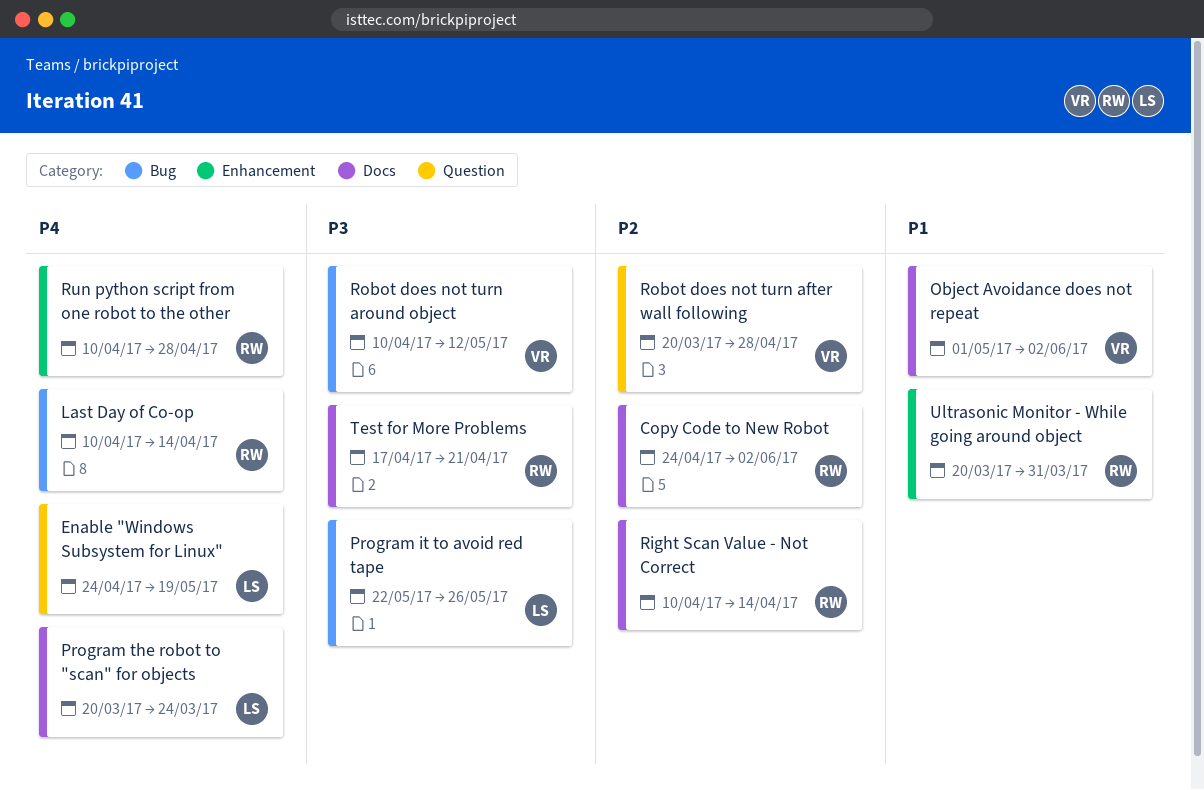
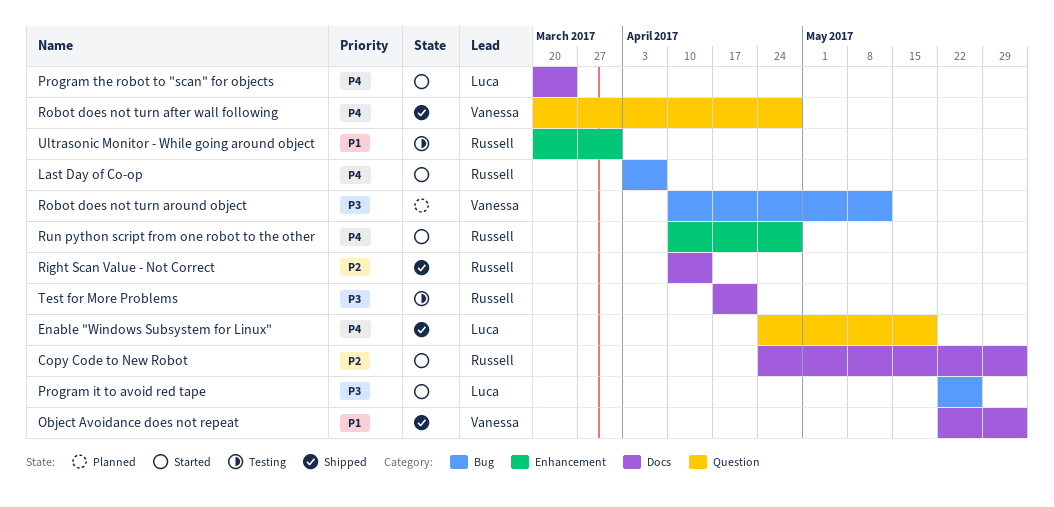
Last Day of Co-op, start: Apr 10 -> Apr 3
Last Day of Co-op, due: Apr 14 -> Apr 7
Object Avoidance does not repeat, start: May 1 -> May 22
Robot does not turn after wall following, priority: P2 -> P4

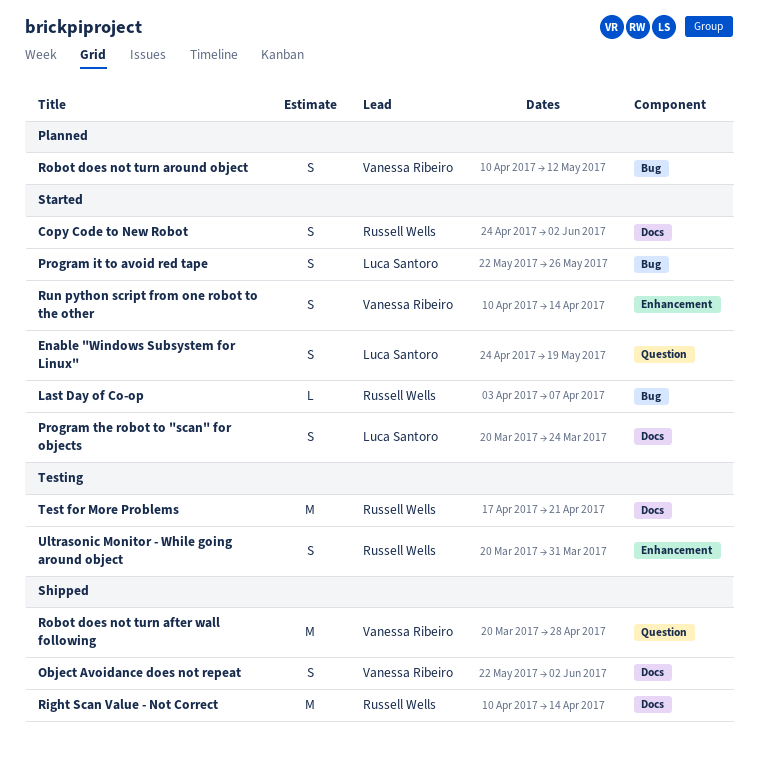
Enable "Windows Subsystem for Linux", status: Shipped -> Started
Run python script from one robot to the other, owner: Russell Wells -> Vanessa Ribeiro
Run python script from one robot to the other, due: Apr 28 -> Apr 14

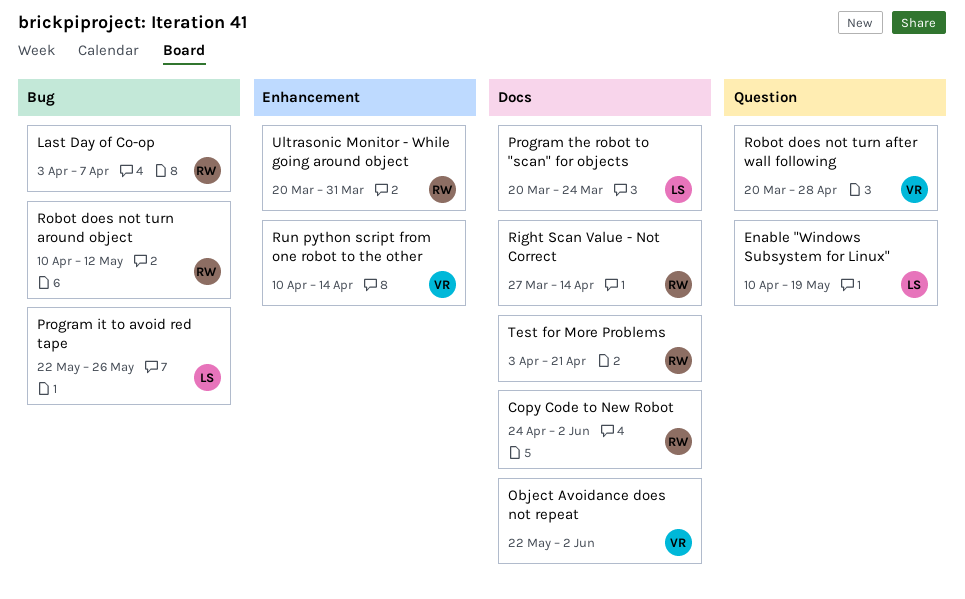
Enable "Windows Subsystem for Linux", start: Apr 24 -> Apr 10
Right Scan Value - Not Correct, start: Apr 10 -> Mar 27
Robot does not turn around object, owner: Vanessa Ribeiro -> Russell Wells
Test for More Problems, start: Apr 17 -> Apr 3

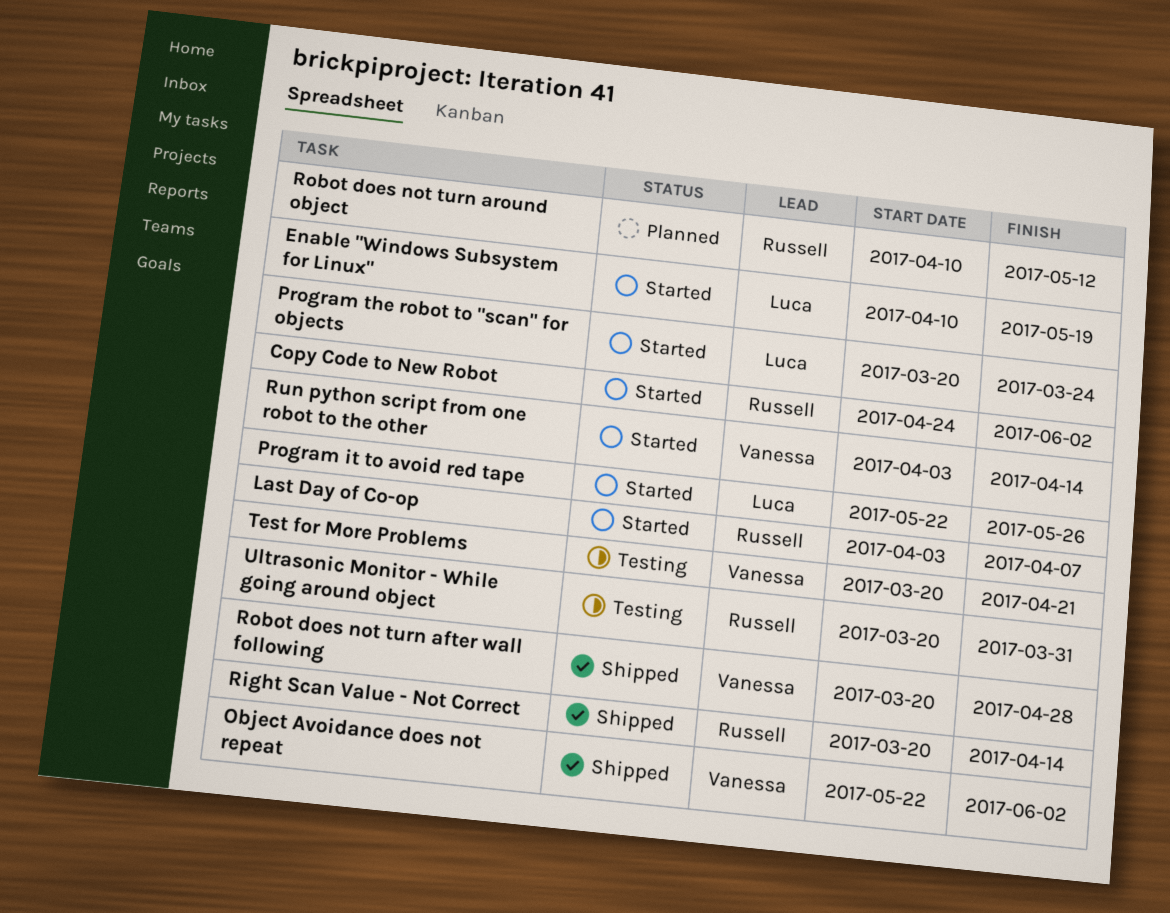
Right Scan Value - Not Correct, start: Mar 27 -> Mar 20
Run python script from one robot to the other, start: Apr 10 -> Apr 3
Test for More Problems, owner: Russell -> Vanessa
Test for More Problems, start: Apr 3 -> Mar 20

